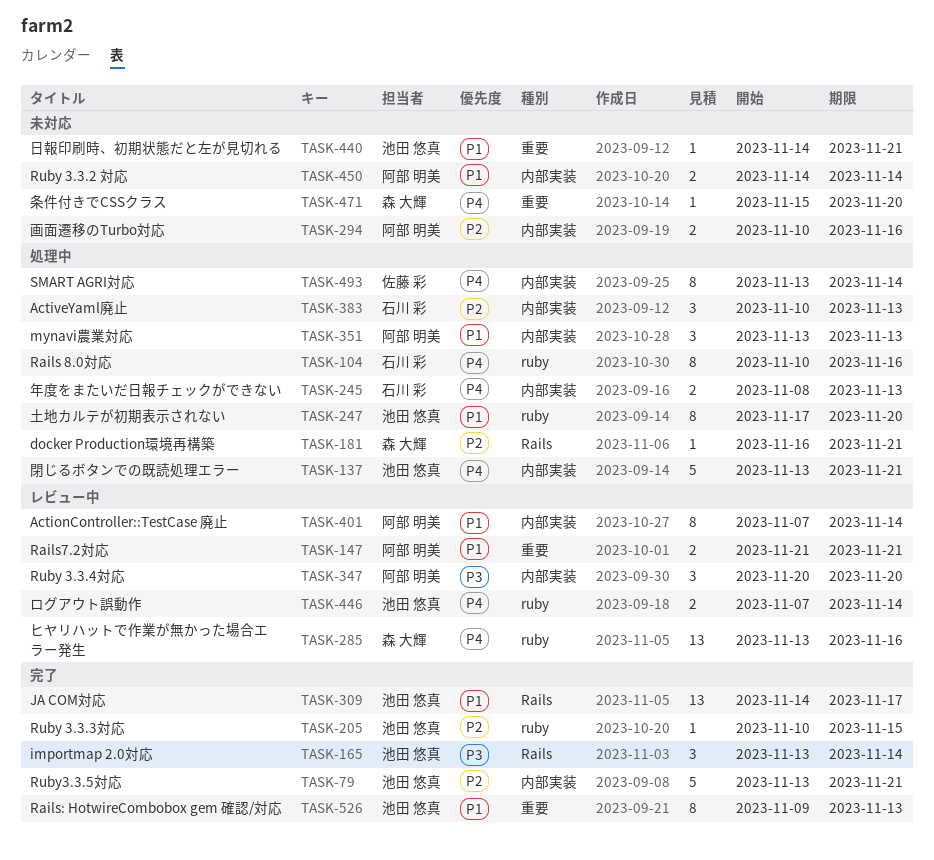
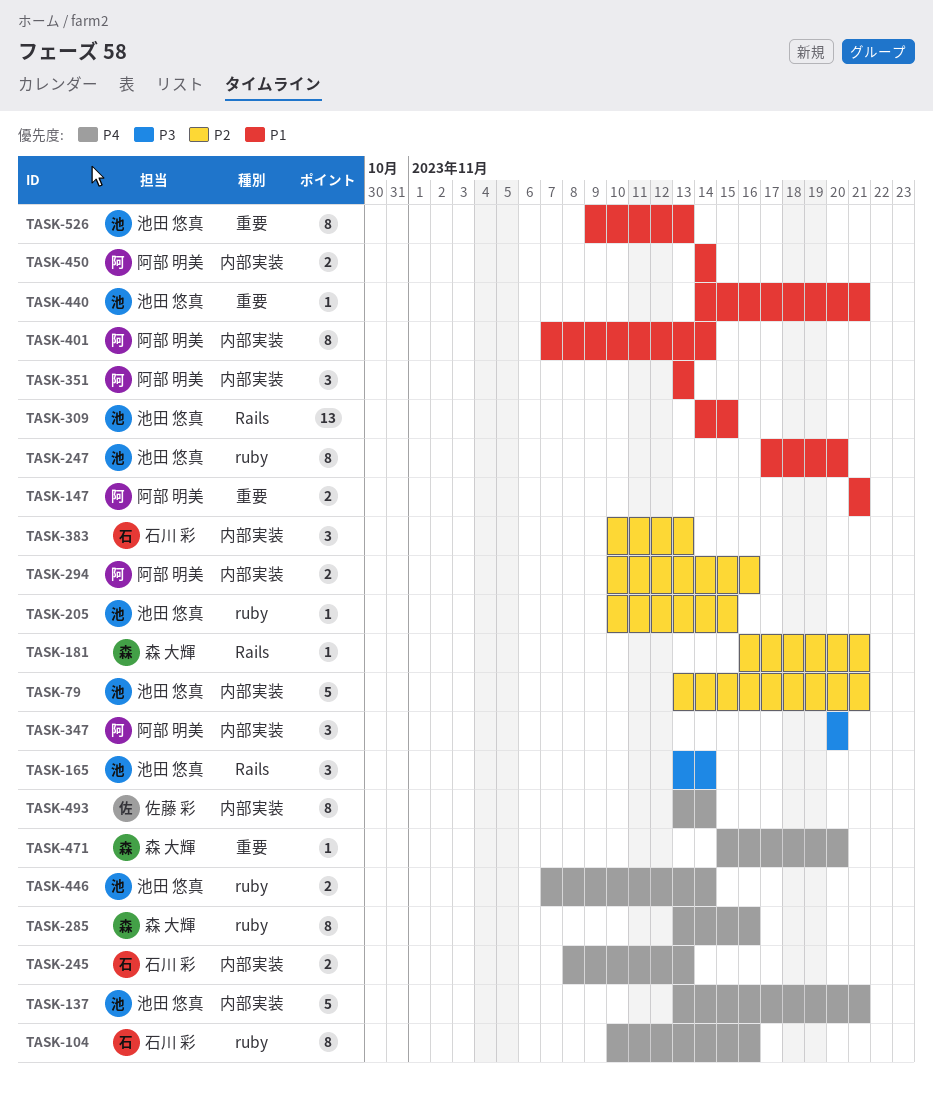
TASK-285, estimate: 13 -> 8
TASK-309, due: Nov 17 -> Nov 15

